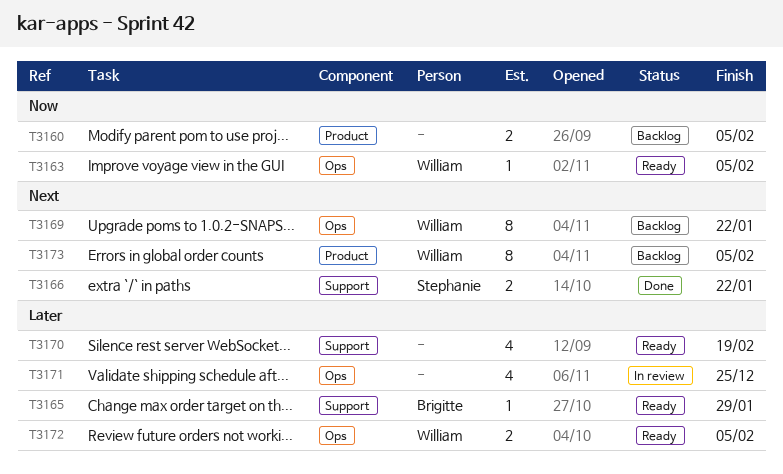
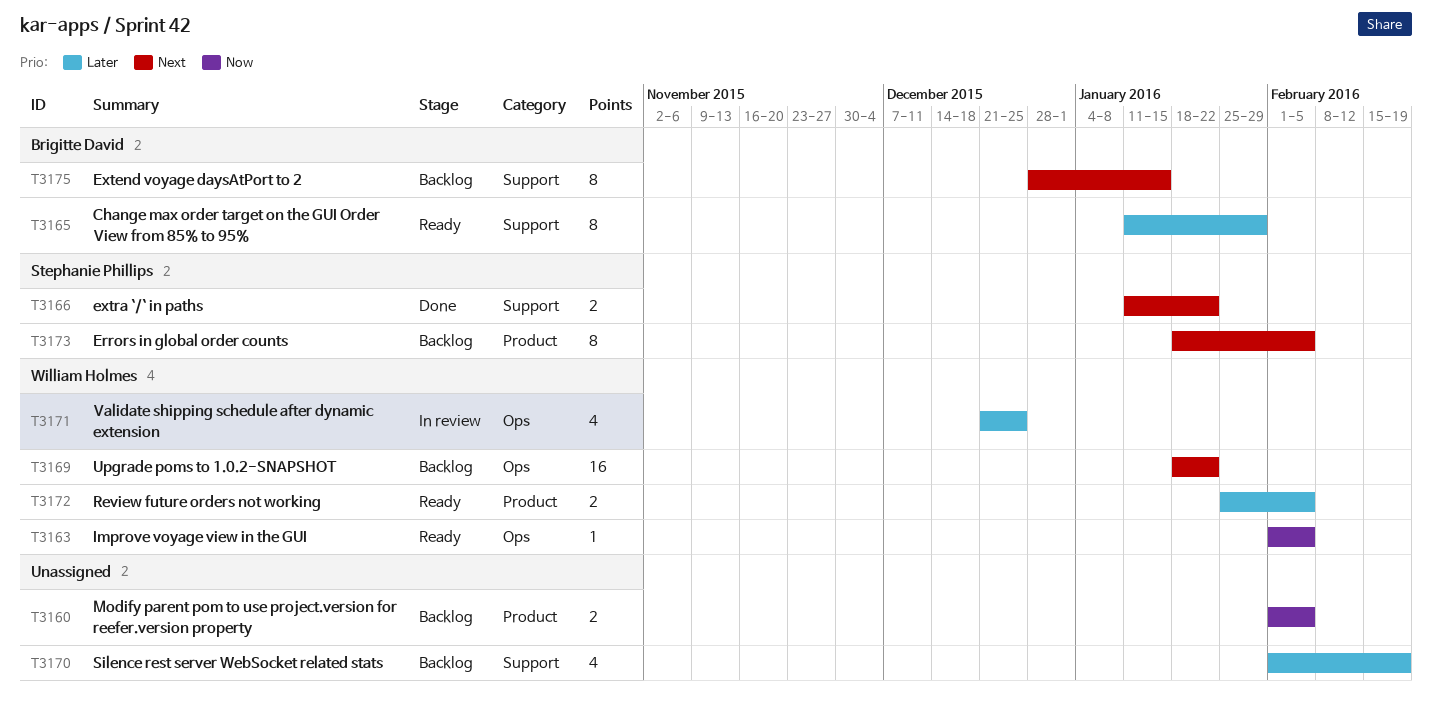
T3165, estimate: 1 -> 8
T3169, estimate: 8 -> 16
T3170, status: Ready -> Backlog
T3171, owner: none -> William Holmes
T3172, label: Ops -> Product
T3173, owner: William Holmes -> Stephanie Phillips
T3175: none -> present

